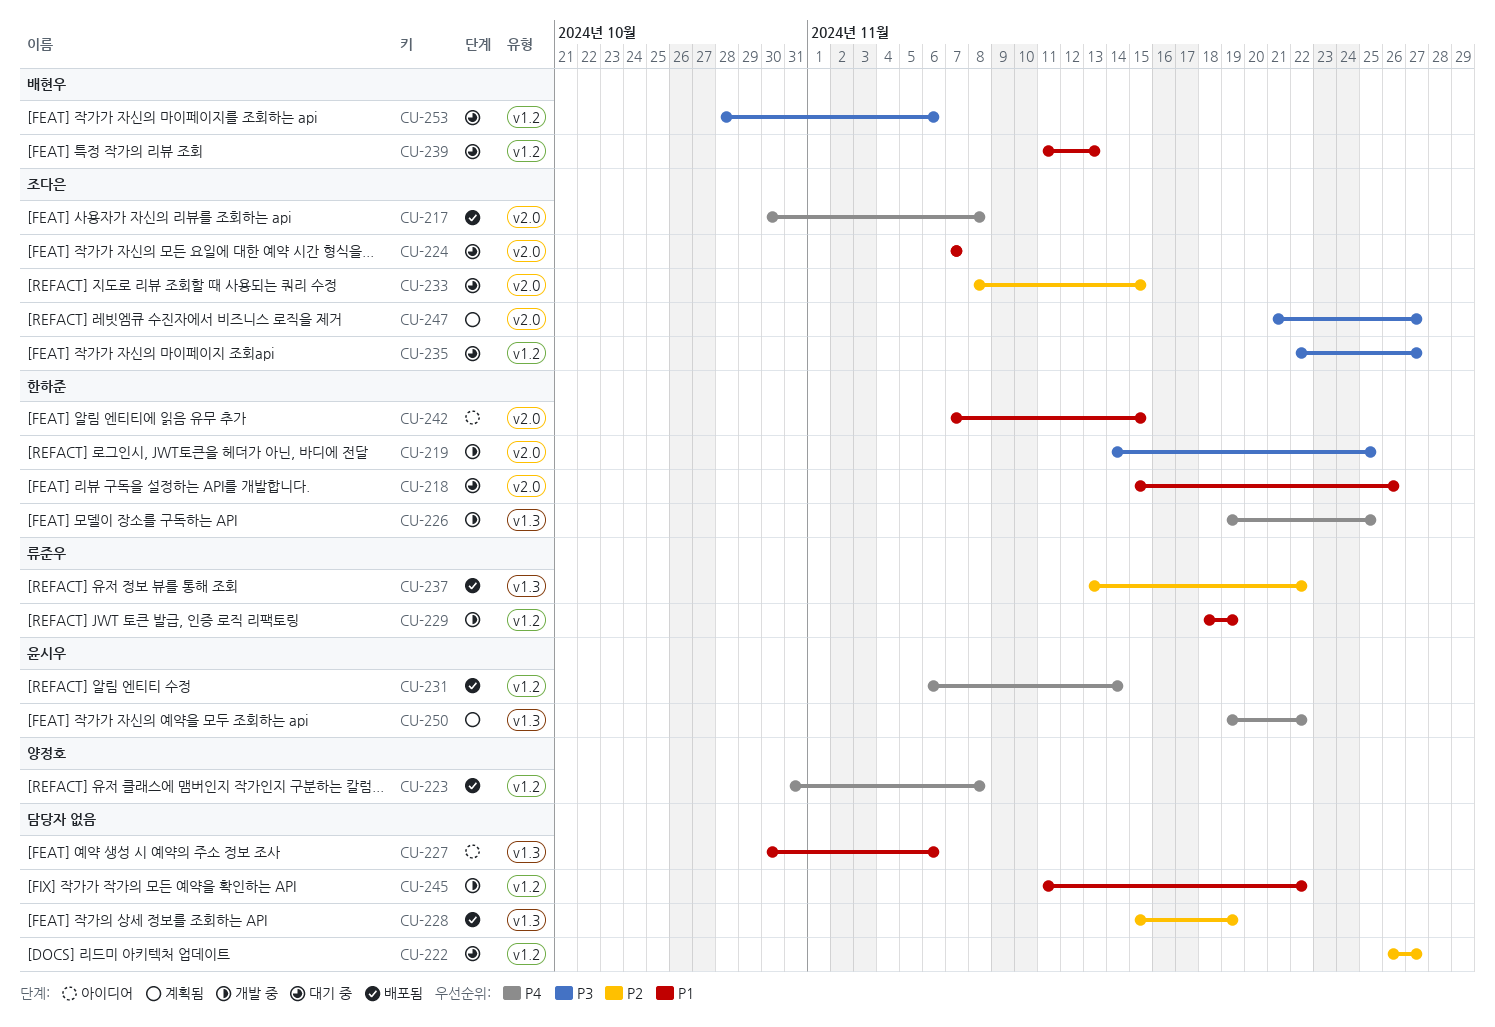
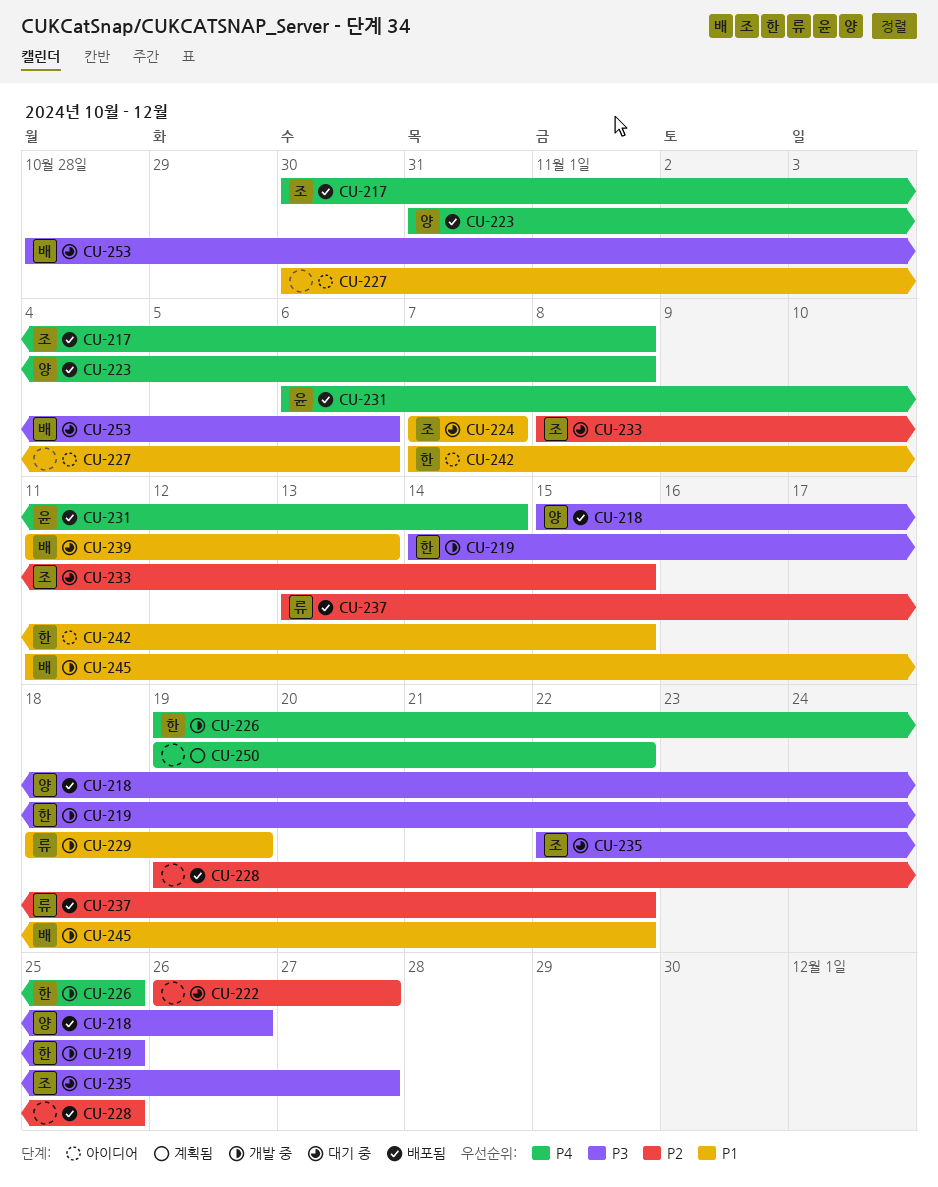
CU-218, status: 대기 중 -> 배포됨
CU-218, owner: 한하준 -> 양정호
CU-218, priority: P1 -> P3
CU-228, start: Nov 15 -> Nov 19
CU-228, due: Nov 19 -> Nov 25
CU-245, owner: none -> 배현우
CU-247: present -> none
CU-250, owner: 윤시우 -> none

